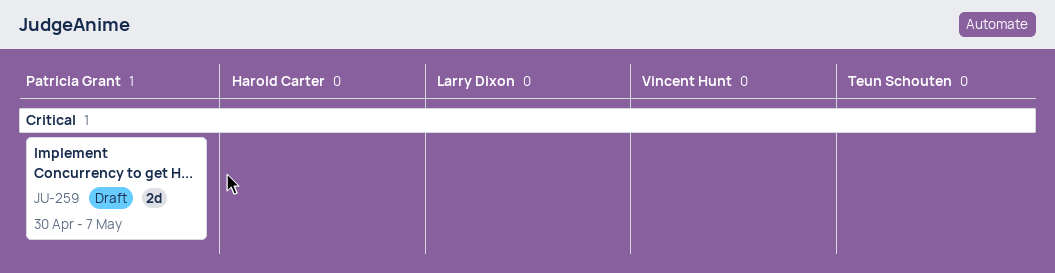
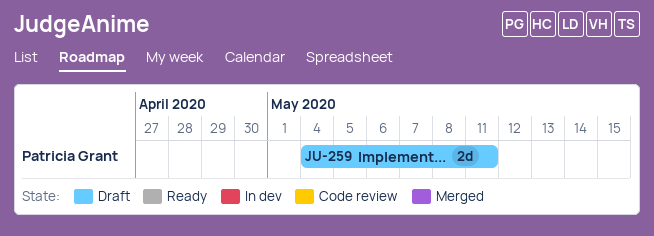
JU-259, start: Apr 30 -> May 4
JU-259, due: May 7 -> May 11

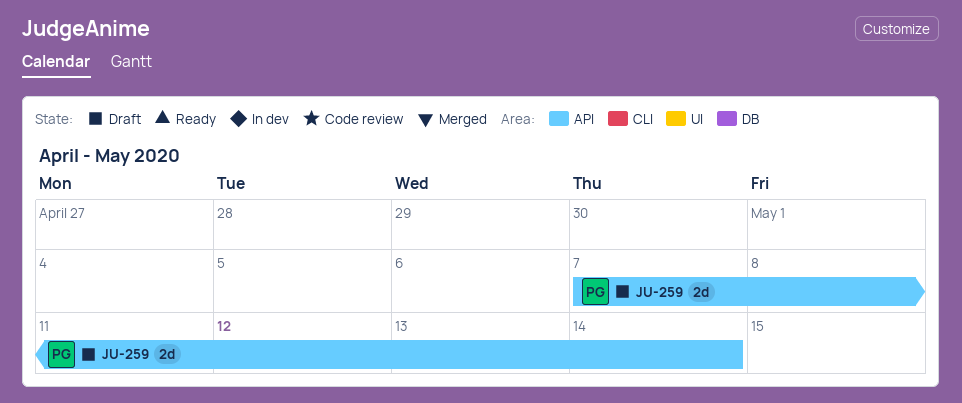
JU-259, start: May 4 -> May 7
JU-259, due: May 11 -> May 14

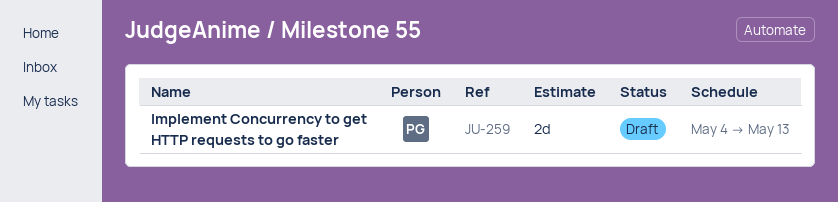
JU-259, start: May 7 -> May 4
JU-259, due: May 14 -> May 13

